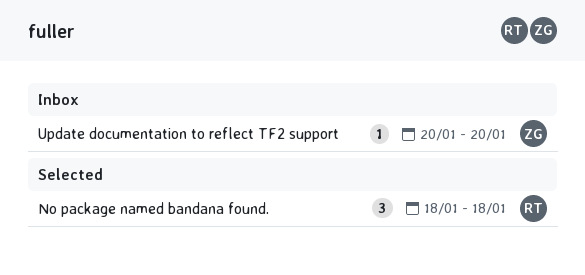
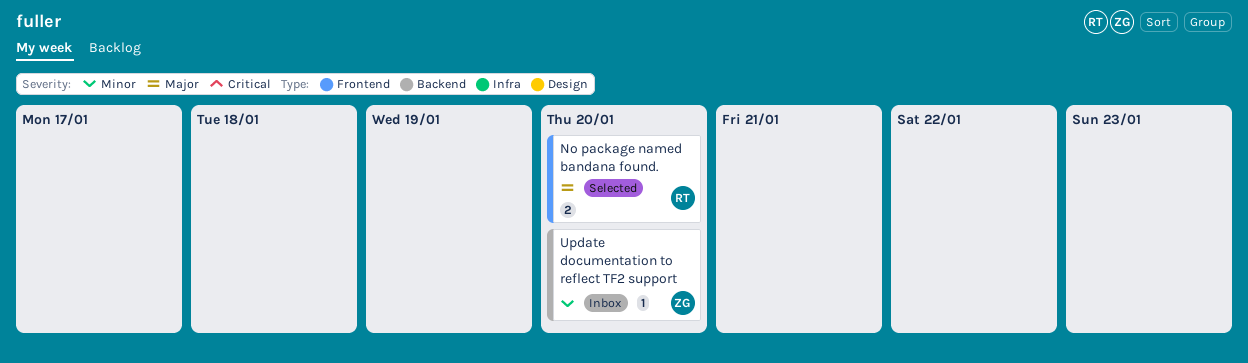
No package named bandana found., estimate: 3 -> 2
No package named bandana found., due: Jan 18 -> Jan 20

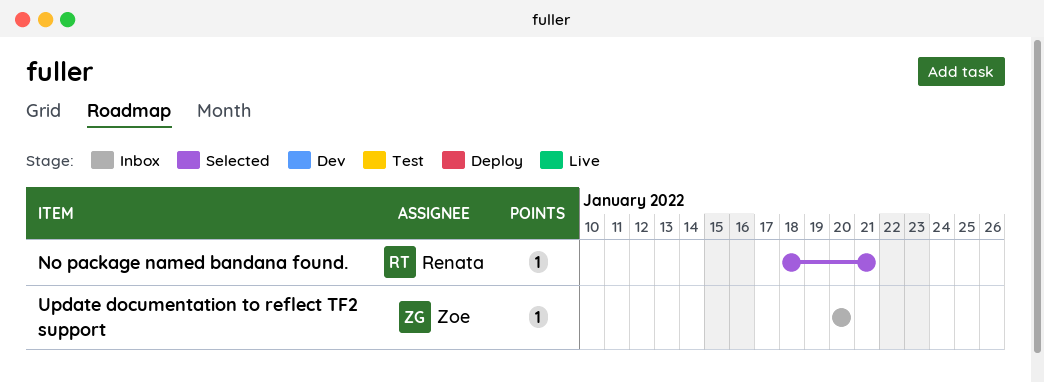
No package named bandana found., estimate: 2 -> 1
No package named bandana found., due: Jan 20 -> Jan 21

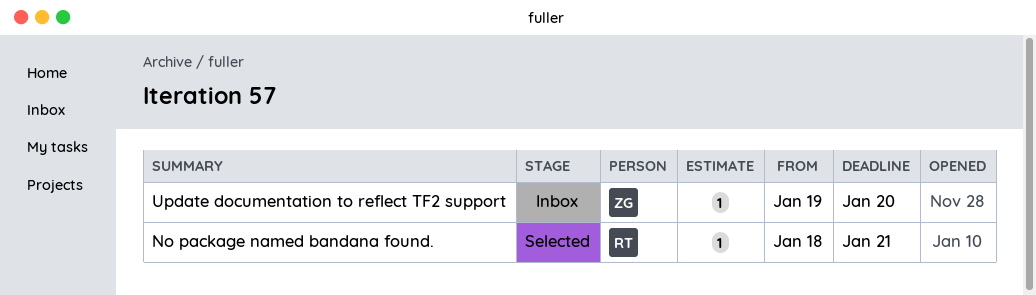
Update documentation to reflect TF2 support, start: Jan 20 -> Jan 19

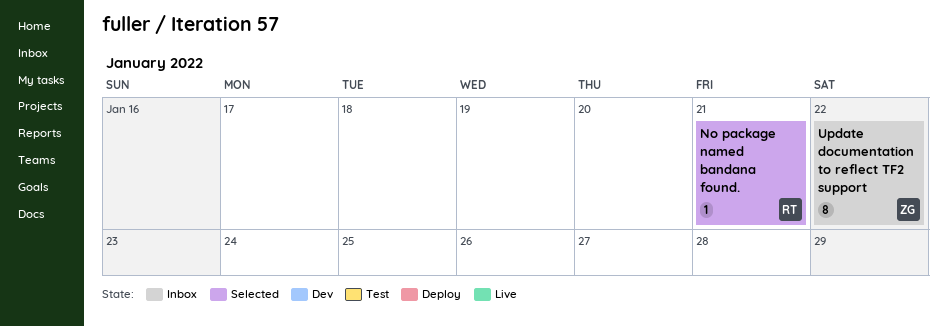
Update documentation to reflect TF2 support, estimate: 1 -> 8
Update documentation to reflect TF2 support, due: Jan 20 -> Jan 22

